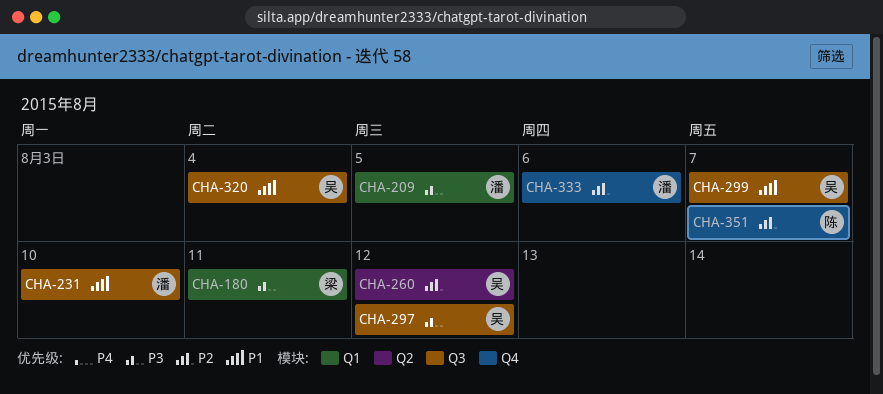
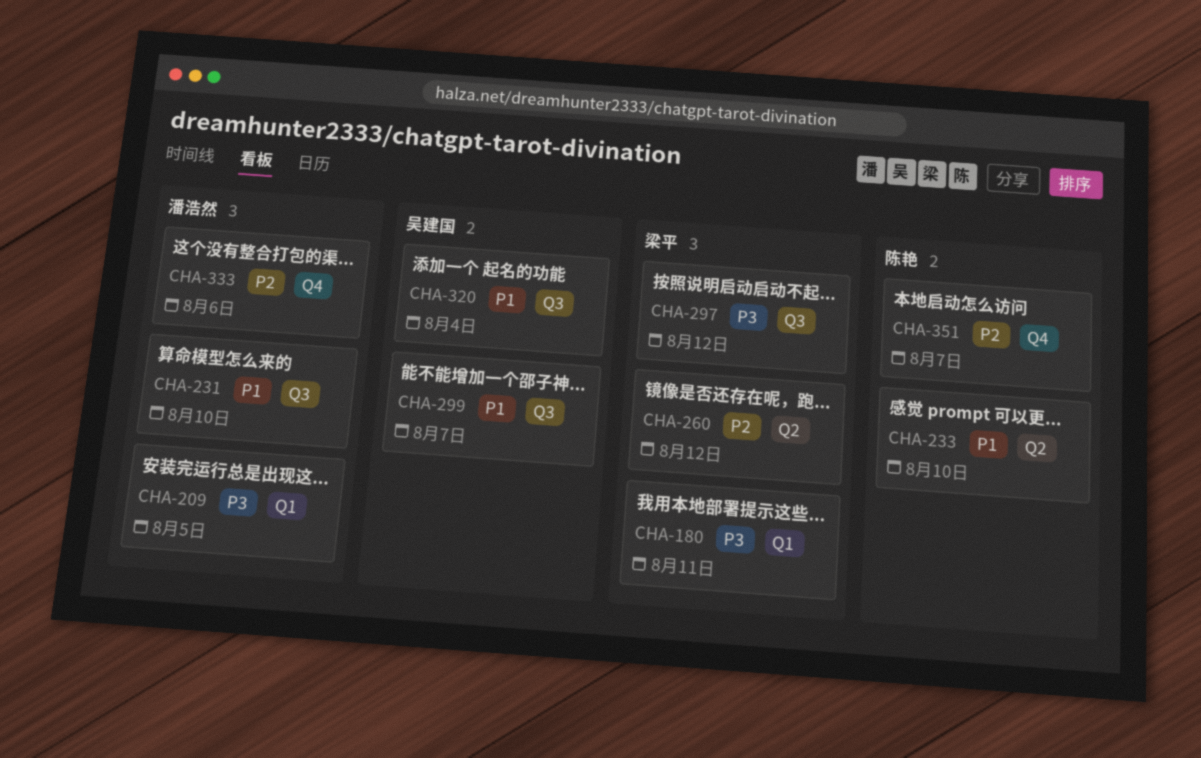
CHA-233: none -> present
CHA-260, owner: 吴建国 -> 梁平
CHA-297, owner: 吴建国 -> 梁平

